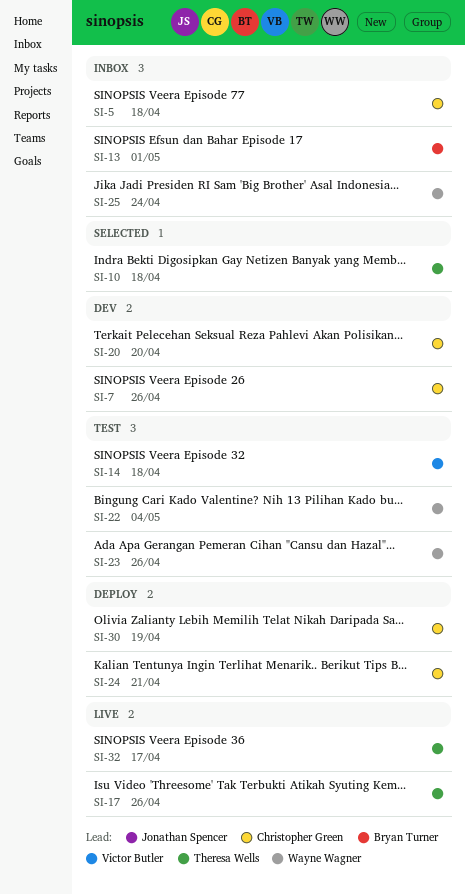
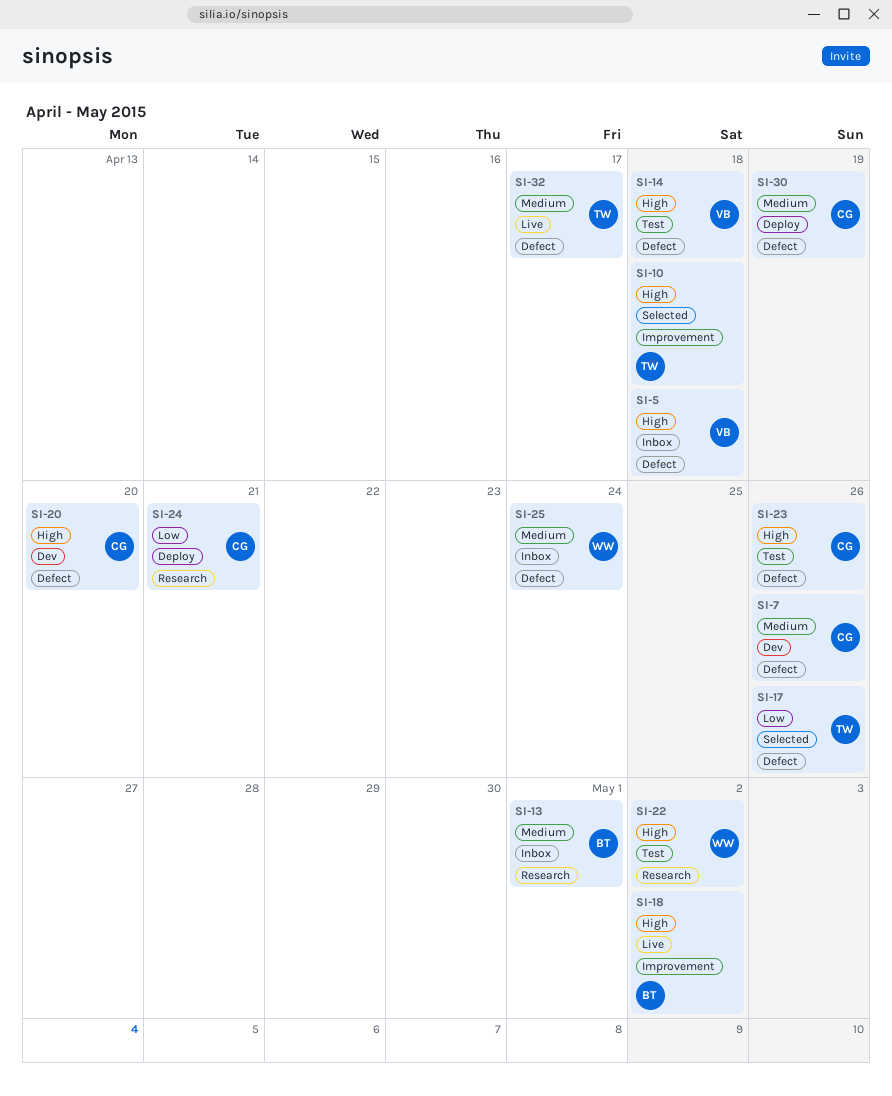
SI-5, owner: Christopher Green -> Victor Butler
SI-17, status: Live -> Selected
SI-18: none -> present
SI-22, due: May 4 -> May 2
SI-23, owner: Wayne Wagner -> Christopher Green

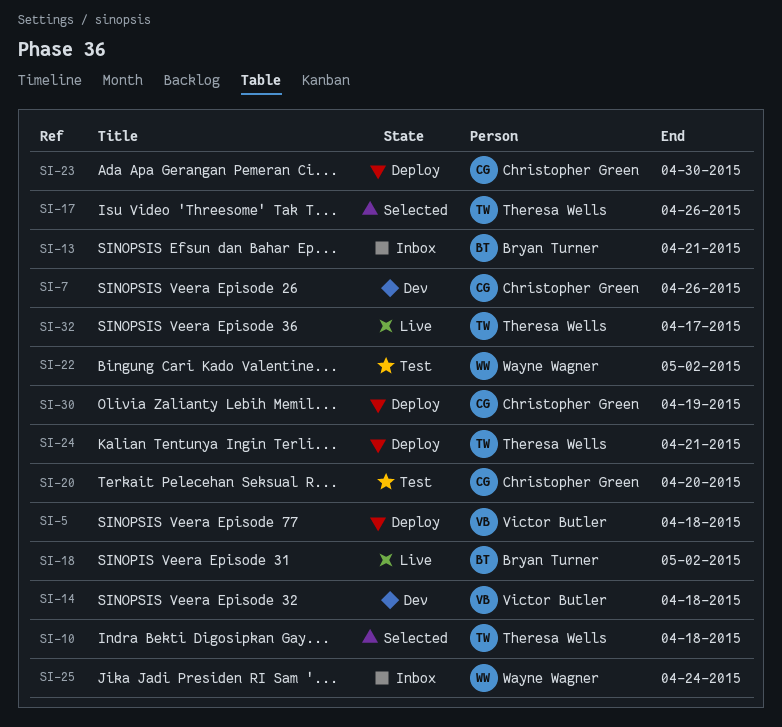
SI-5, status: Inbox -> Deploy
SI-13, due: May 1 -> Apr 21
SI-14, status: Test -> Dev
SI-20, status: Dev -> Test
SI-23, status: Test -> Deploy
SI-23, due: Apr 26 -> Apr 30
SI-24, owner: Christopher Green -> Theresa Wells

